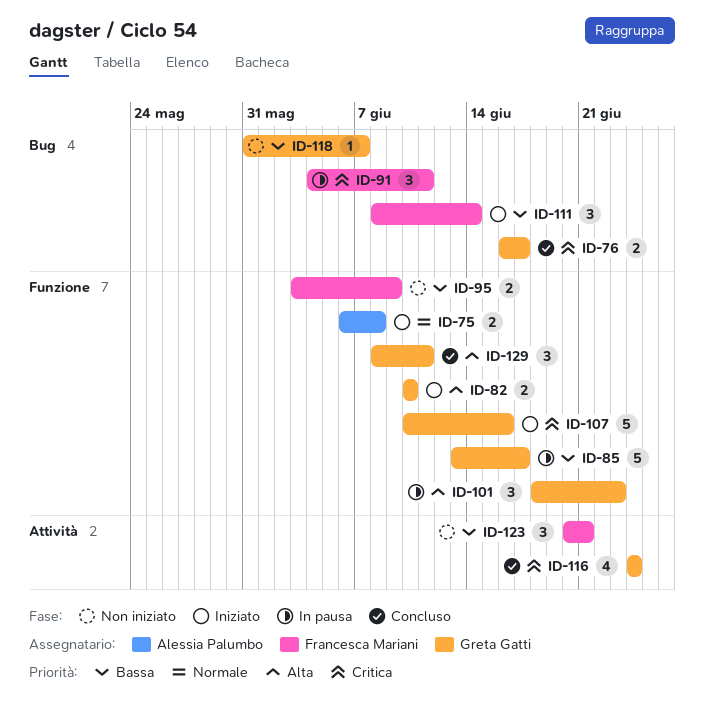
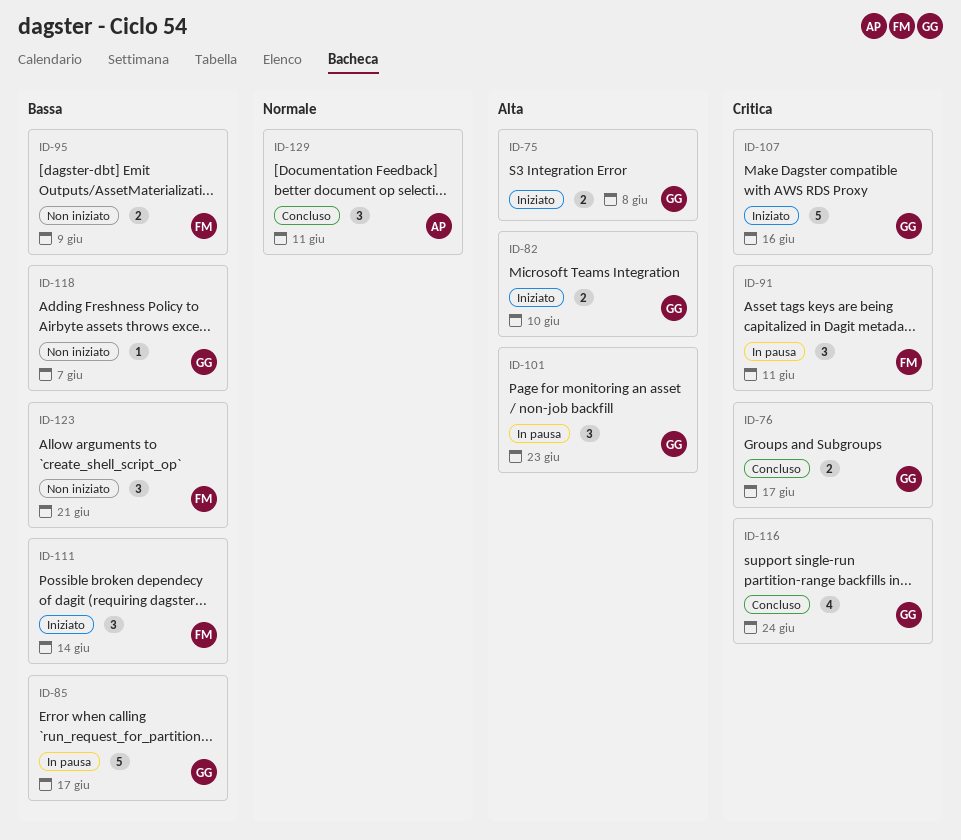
ID-75, owner: Alessia Palumbo -> Greta Gatti
ID-75, priority: Normale -> Alta
ID-129, owner: Greta Gatti -> Alessia Palumbo
ID-129, priority: Alta -> Normale

